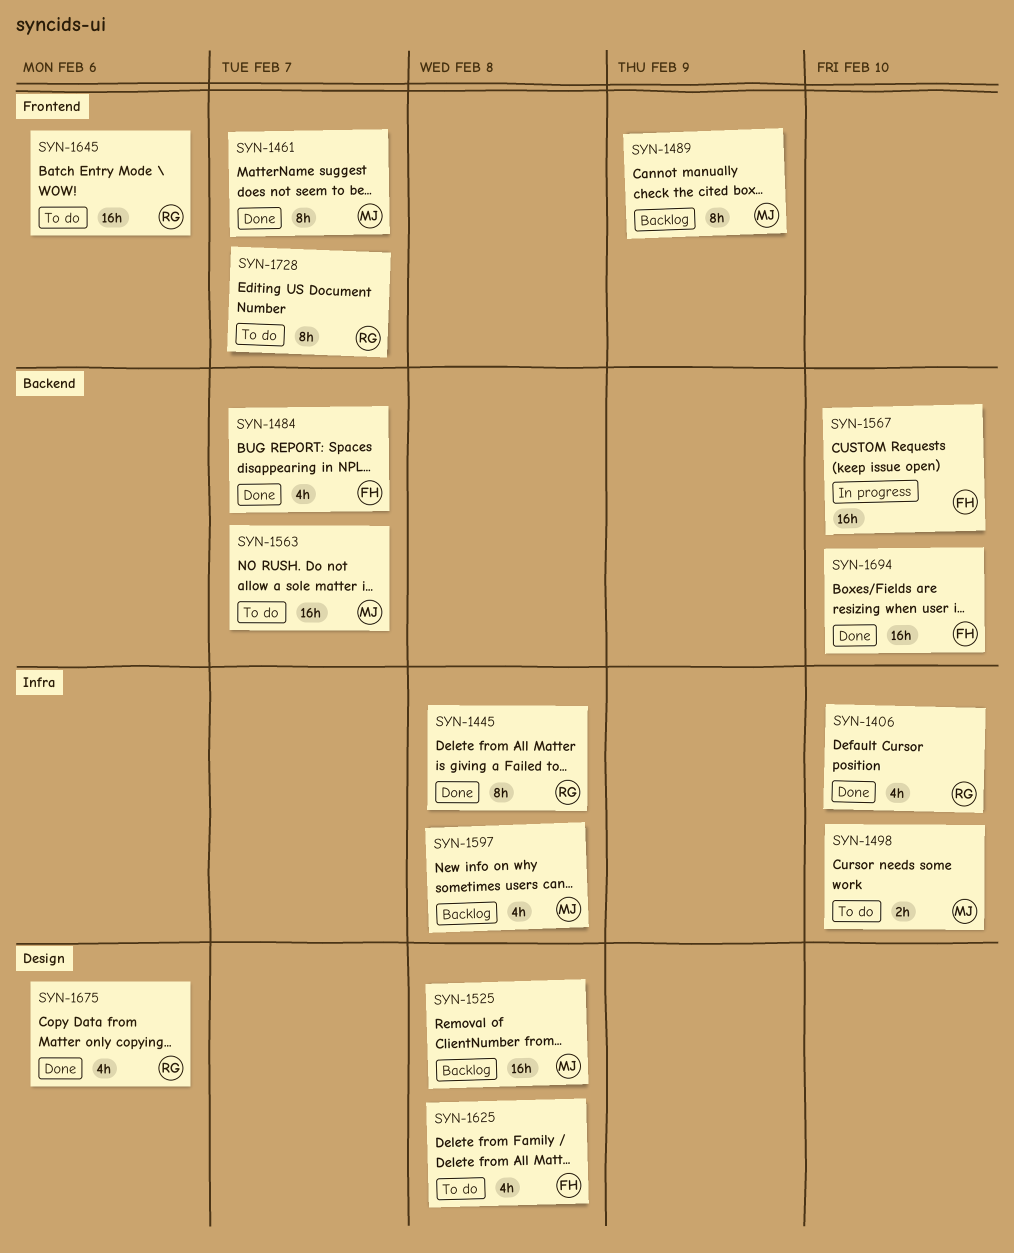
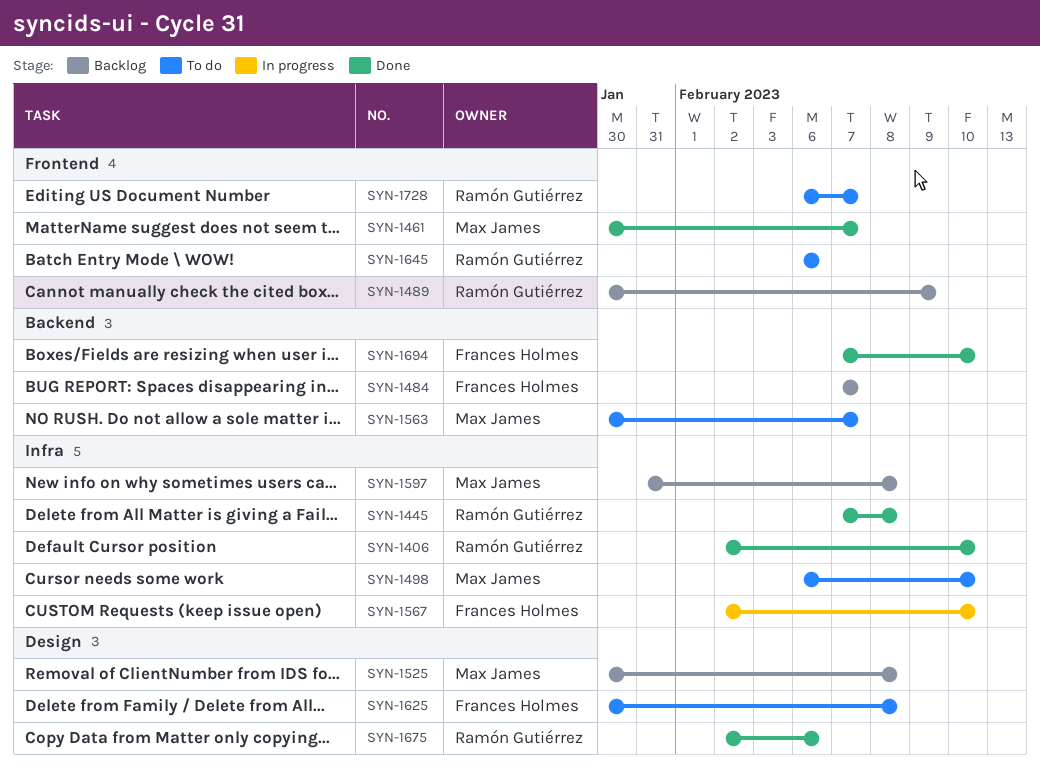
SYN-1484, status: Done -> Backlog
SYN-1489, owner: Max James -> Ramón Gutiérrez
SYN-1567, label: Backend -> Infra

